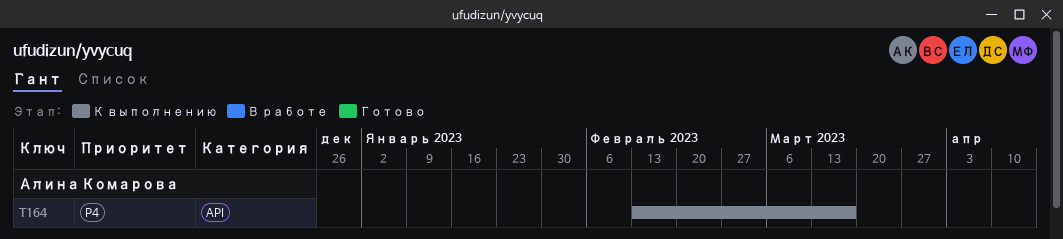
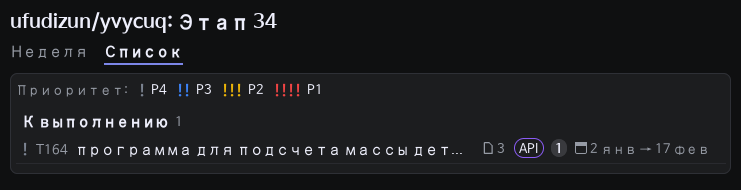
T164, start: Feb 13 -> Jan 2
T164, due: Mar 17 -> Feb 17

